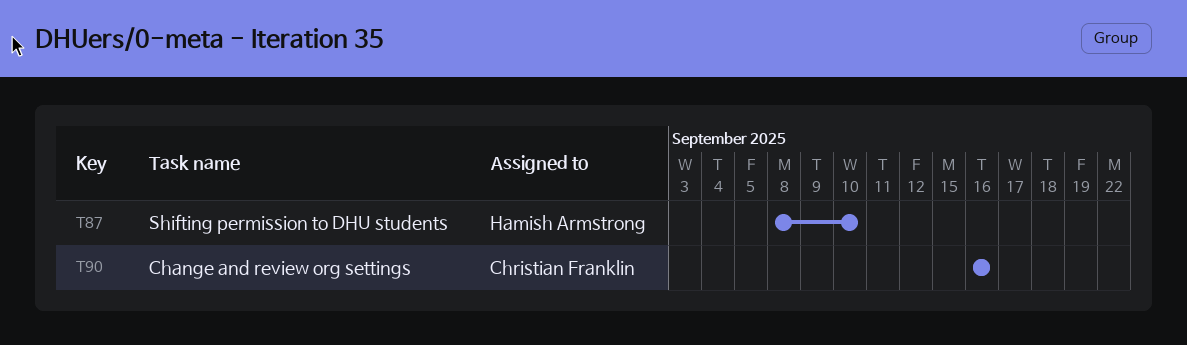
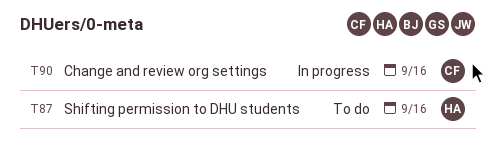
T87, due: Sep 10 -> Sep 16

